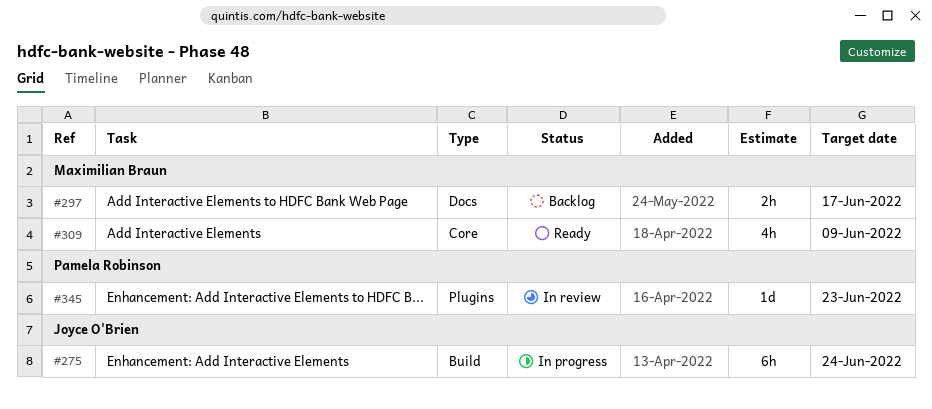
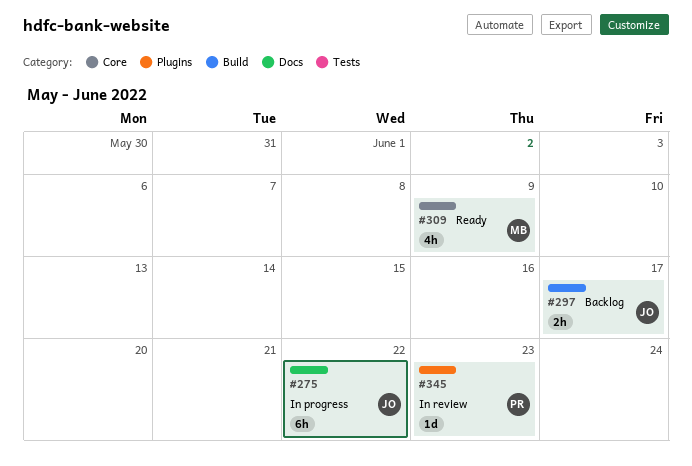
#275, label: Build -> Docs
#275, due: Jun 24 -> Jun 22
#297, owner: Maximilian Braun -> Joyce O'Brien
#297, label: Docs -> Build

